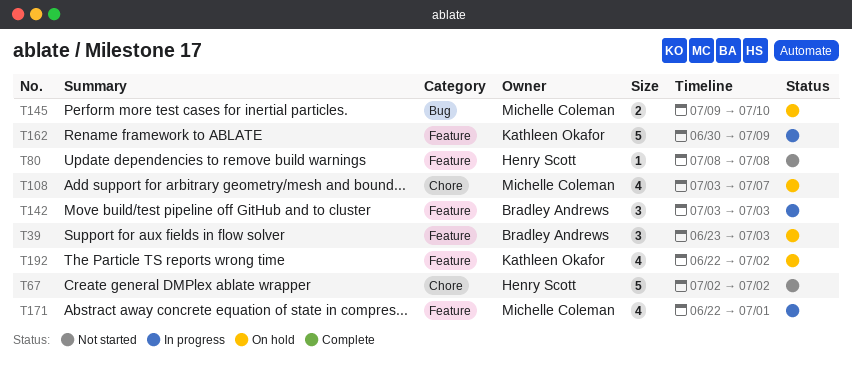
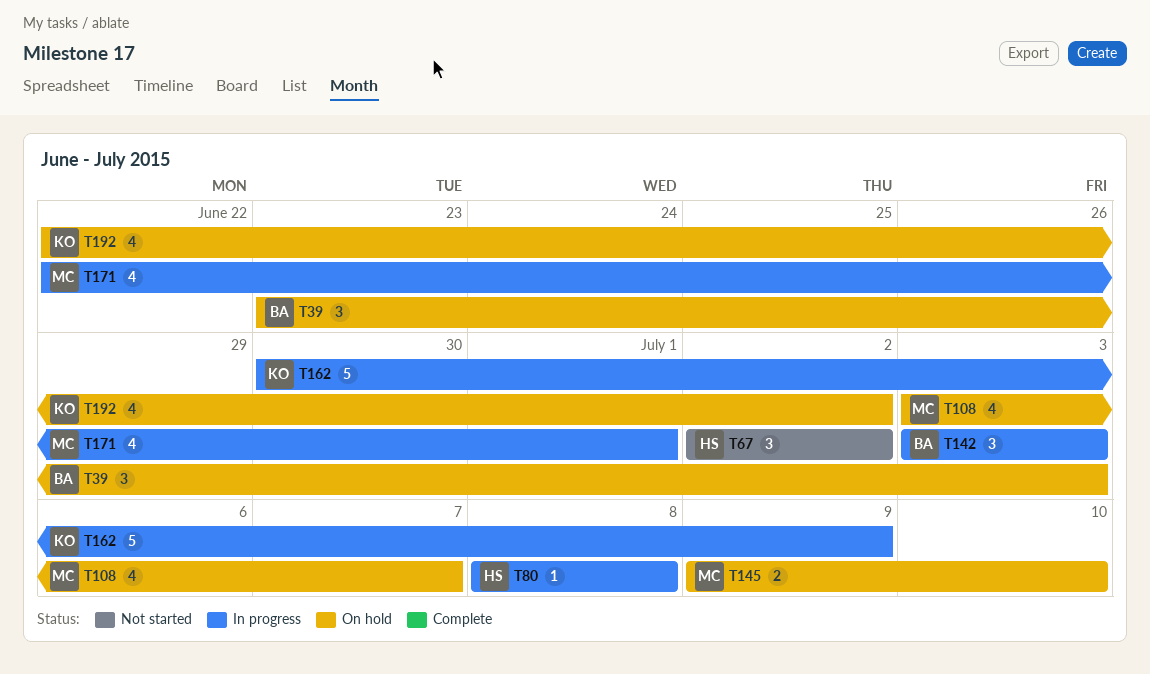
T67, estimate: 5 -> 3
T80, status: Not started -> In progress

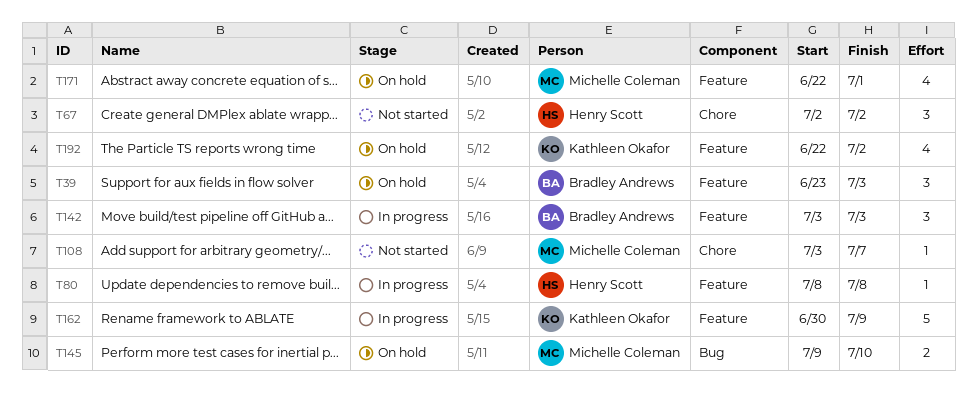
T108, status: On hold -> Not started
T108, estimate: 4 -> 1
T171, status: In progress -> On hold

